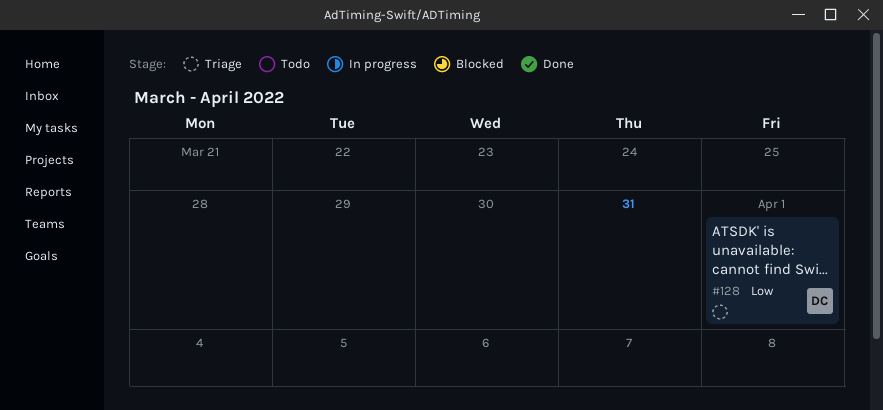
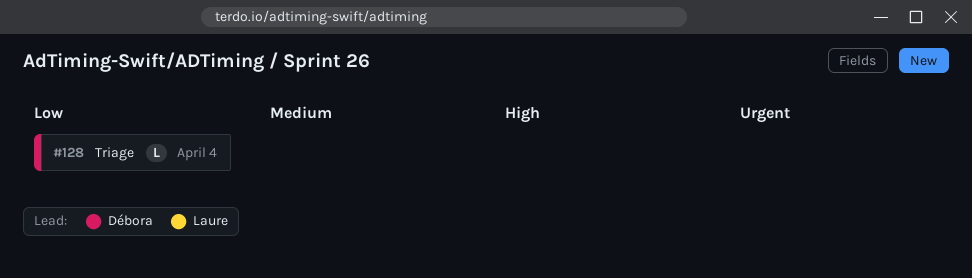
#128, due: Apr 1 -> Apr 4

